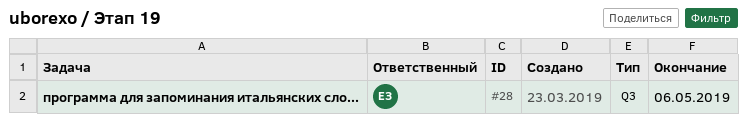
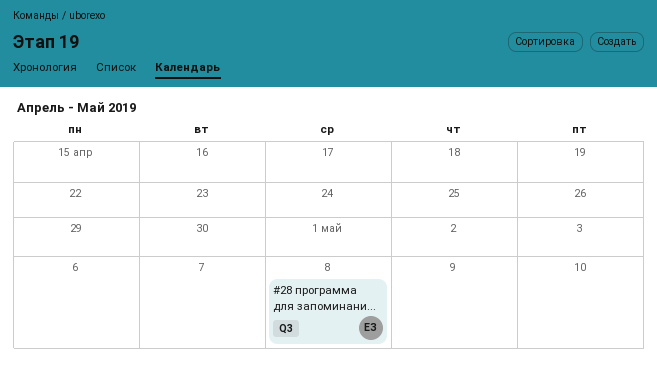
#28, due: May 6 -> May 8

